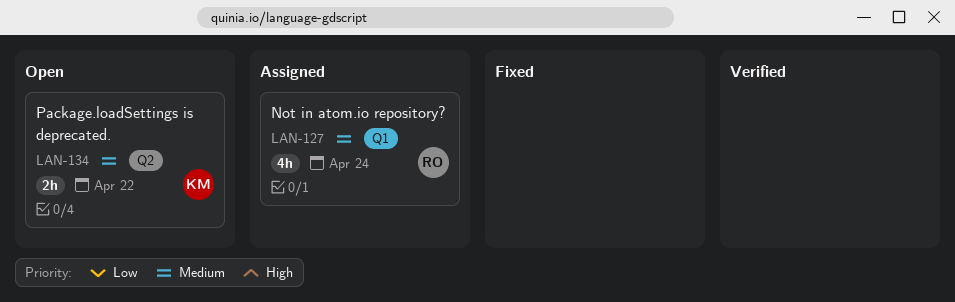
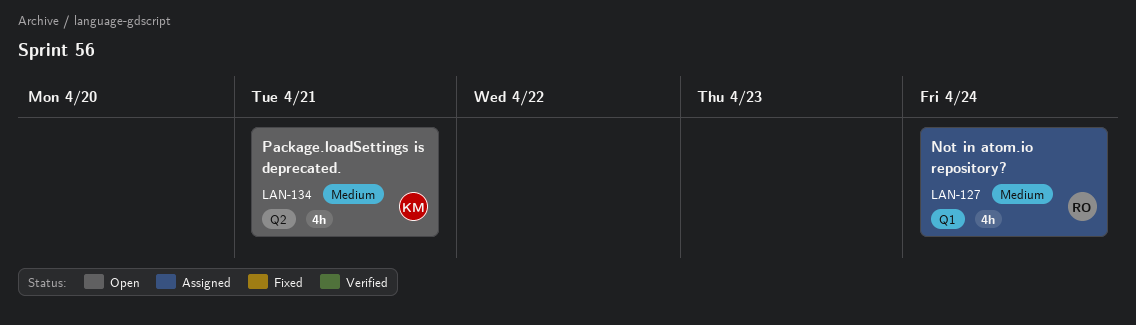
LAN-134, estimate: 2h -> 4h
LAN-134, due: Apr 22 -> Apr 21

